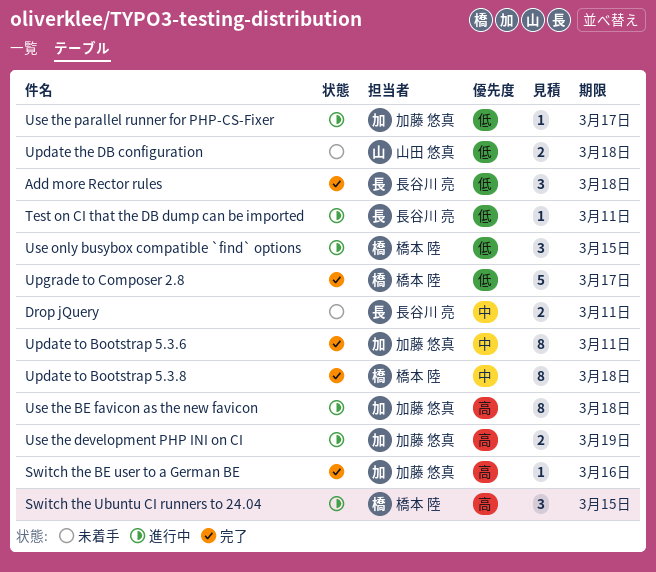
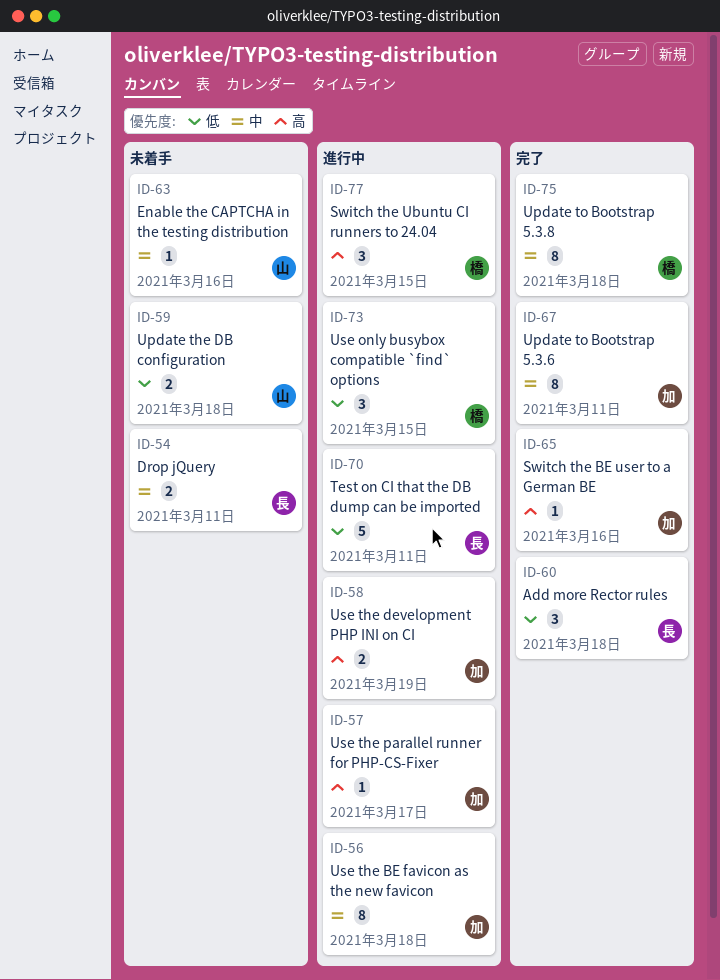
Enable the CAPTCHA in the testing distribution: none -> present
Test on CI that the DB dump can be imported, estimate: 1 -> 5
Upgrade to Composer 2.8: present -> none
Use the BE favicon as the new favicon, priority: 高 -> 中
Use the parallel runner for PHP-CS-Fixer, priority: 低 -> 高

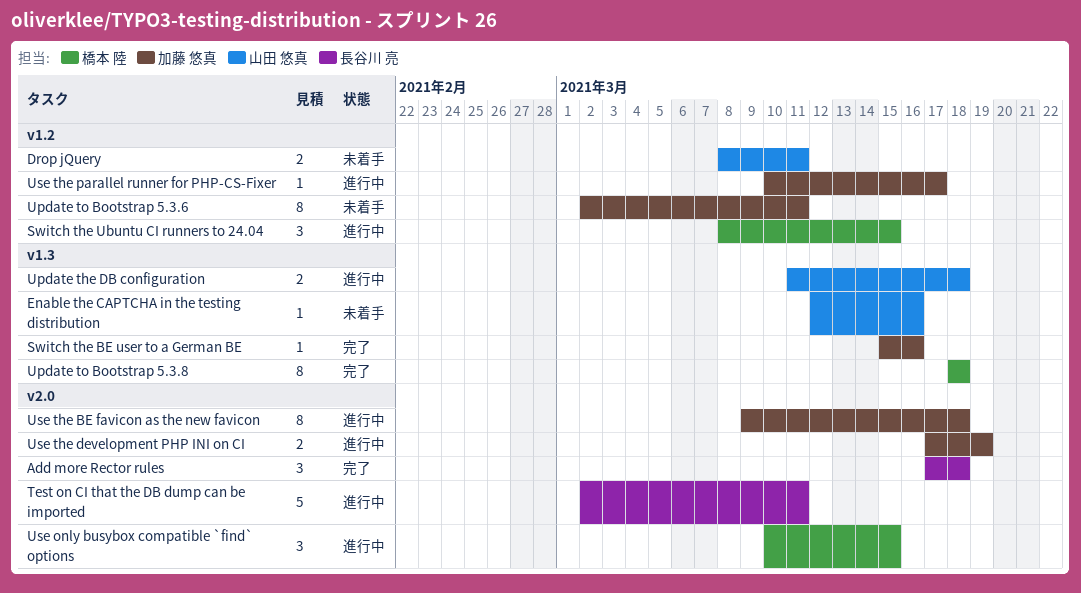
Drop jQuery, owner: 長谷川 亮 -> 山田 悠真
Update the DB configuration, status: 未着手 -> 進行中
Update to Bootstrap 5.3.6, status: 完了 -> 未着手

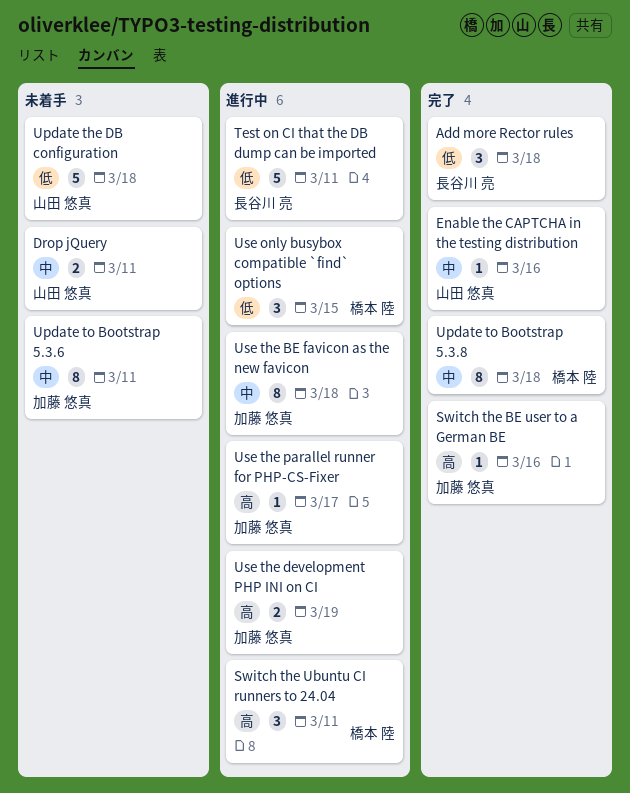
Enable the CAPTCHA in the testing distribution, status: 未着手 -> 完了
Switch the Ubuntu CI runners to 24.04, due: Mar 15 -> Mar 11
Update the DB configuration, status: 進行中 -> 未着手
Update the DB configuration, estimate: 2 -> 5

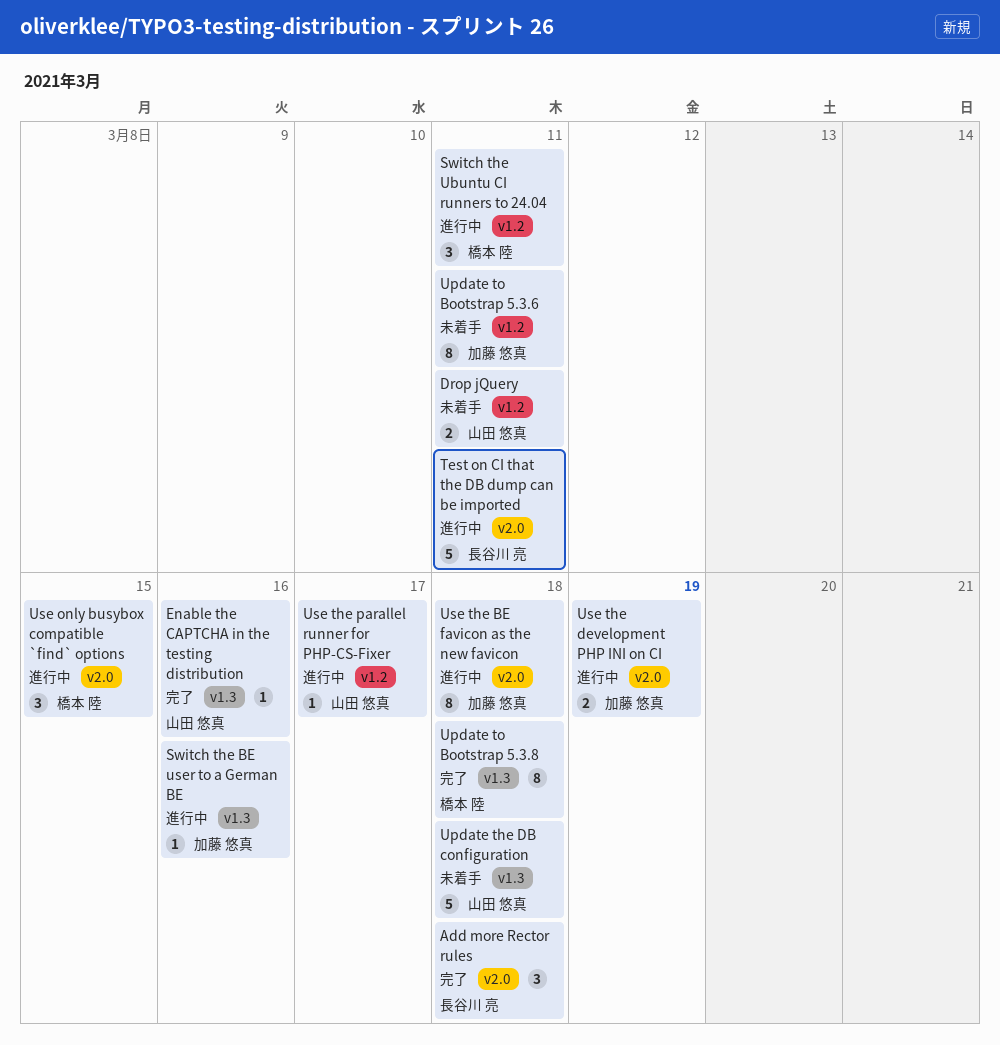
Switch the BE user to a German BE, status: 完了 -> 進行中
Use the parallel runner for PHP-CS-Fixer, owner: 加藤 悠真 -> 山田 悠真

